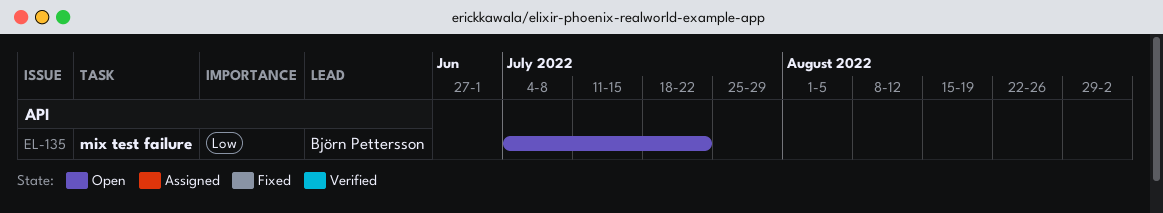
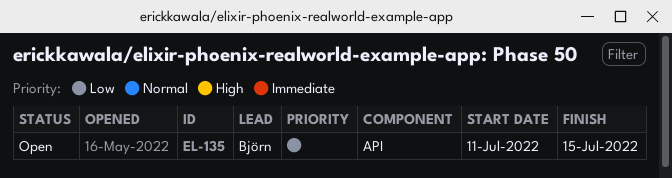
EL-135, start: Jul 4 -> Jul 11
EL-135, due: Jul 22 -> Jul 15

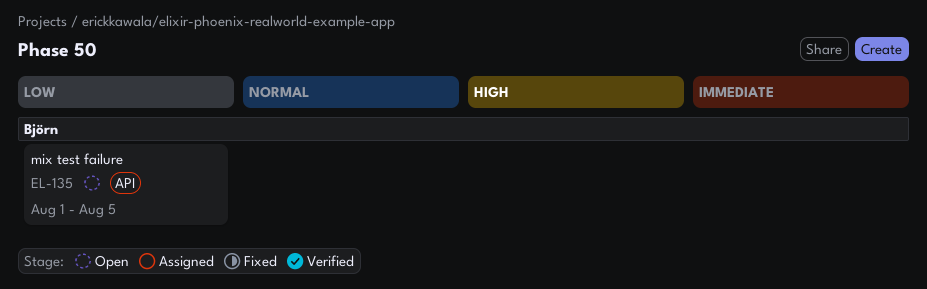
EL-135, start: Jul 11 -> Aug 1
EL-135, due: Jul 15 -> Aug 5

